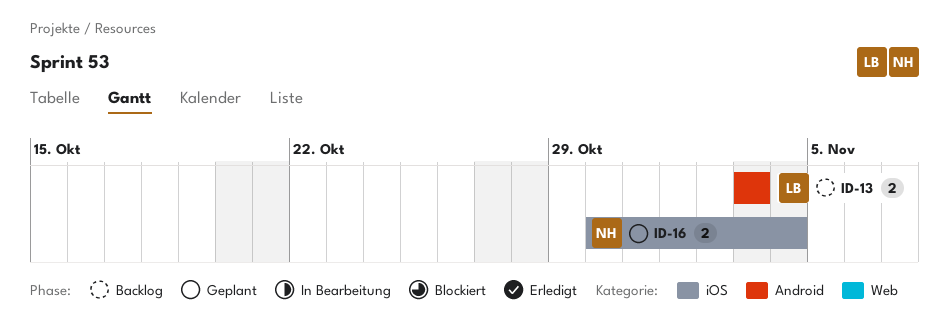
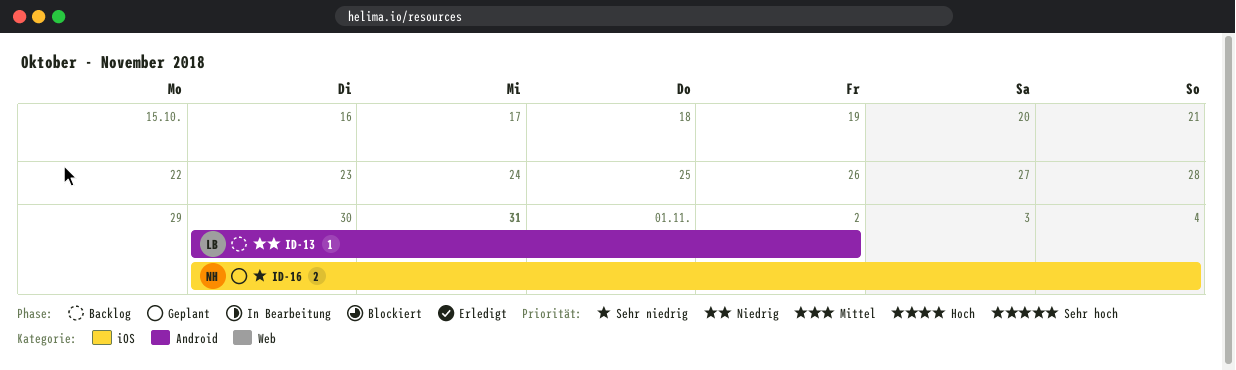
ID-13, estimate: 2 -> 1
ID-13, start: Nov 3 -> Oct 30
ID-13, due: Nov 3 -> Nov 2

